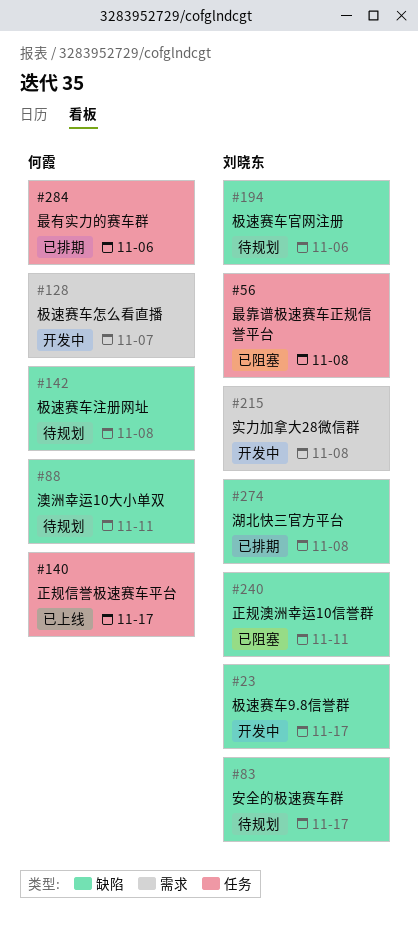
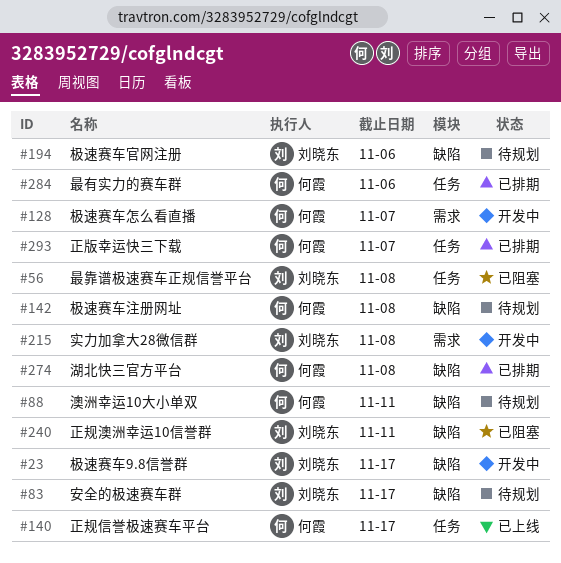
#274, owner: 刘晓东 -> 何霞
#293: none -> present

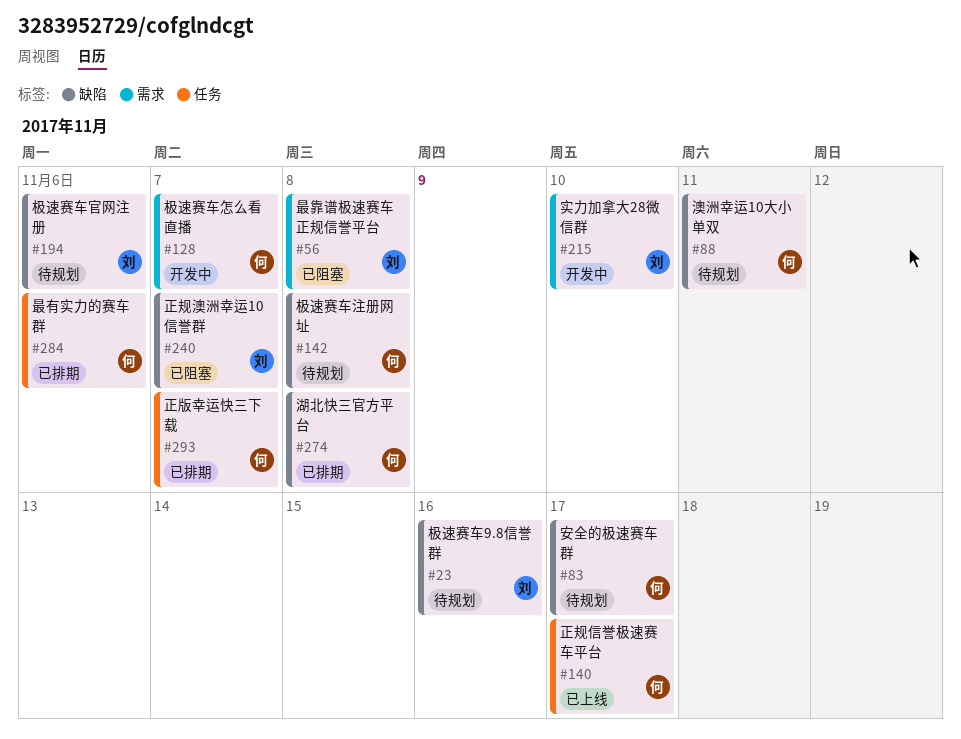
#23, status: 开发中 -> 待规划
#23, due: Nov 17 -> Nov 16
#56, label: 任务 -> 需求
#83, owner: 刘晓东 -> 何霞
#215, due: Nov 8 -> Nov 10
#240, due: Nov 11 -> Nov 7

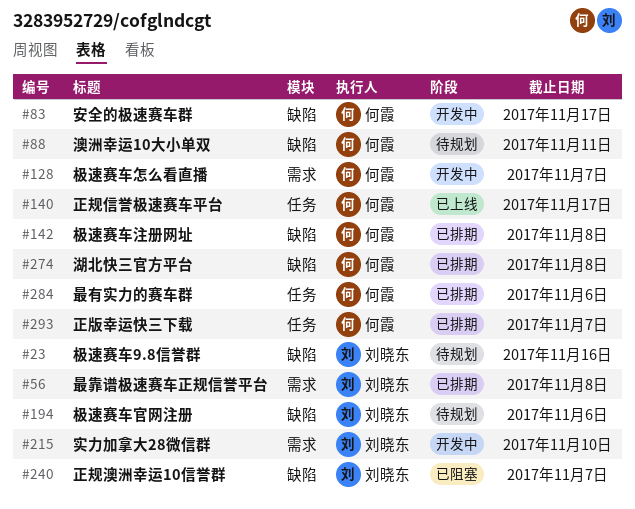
#56, status: 已阻塞 -> 已排期
#83, status: 待规划 -> 开发中
#142, status: 待规划 -> 已排期

